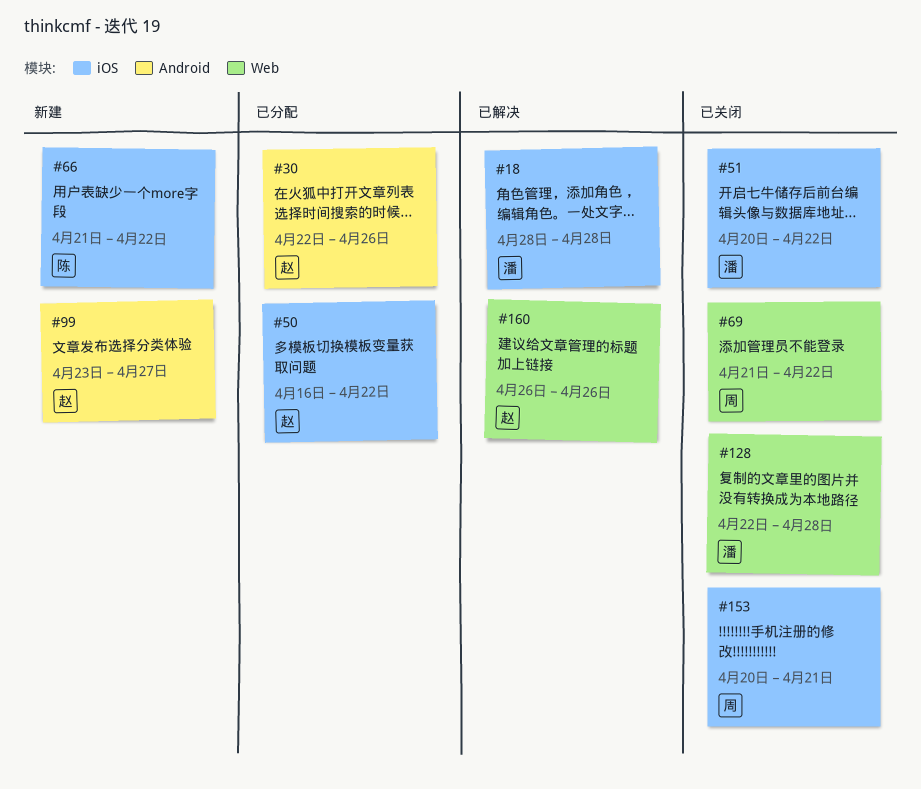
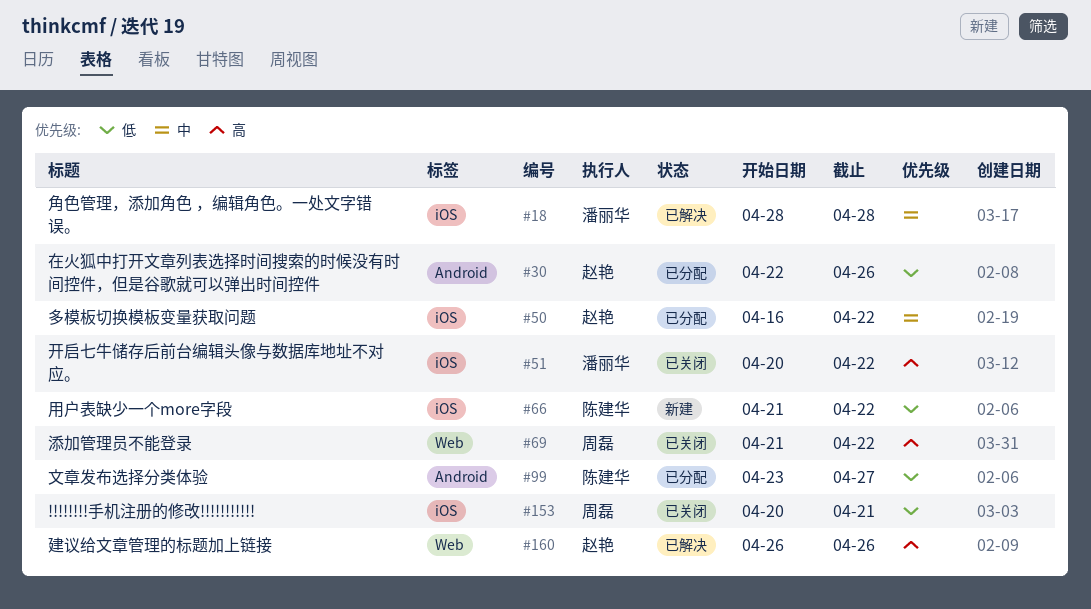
#99, status: 新建 -> 已分配
#99, owner: 赵艳 -> 陈建华
#128: present -> none

